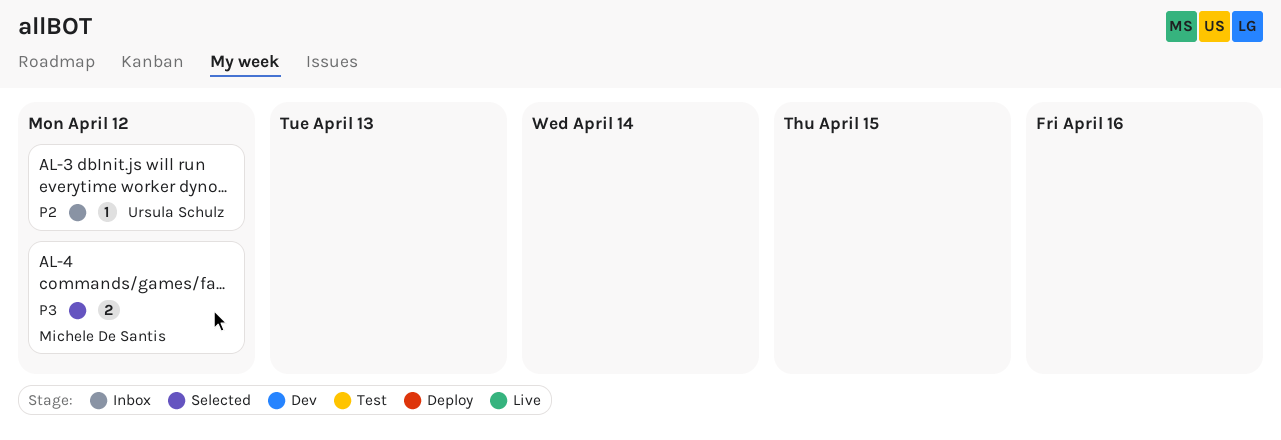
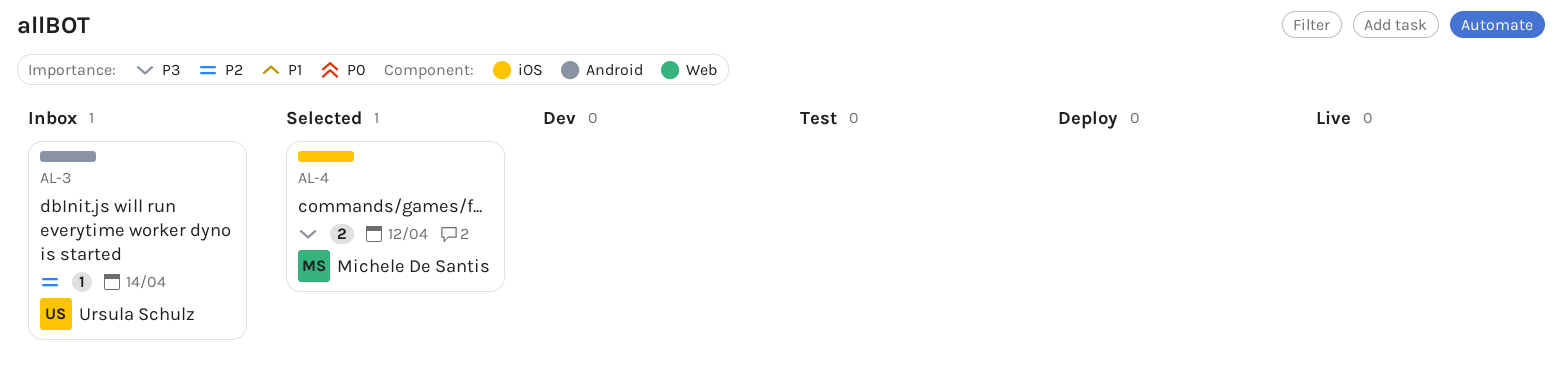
AL-3, due: Apr 12 -> Apr 14

